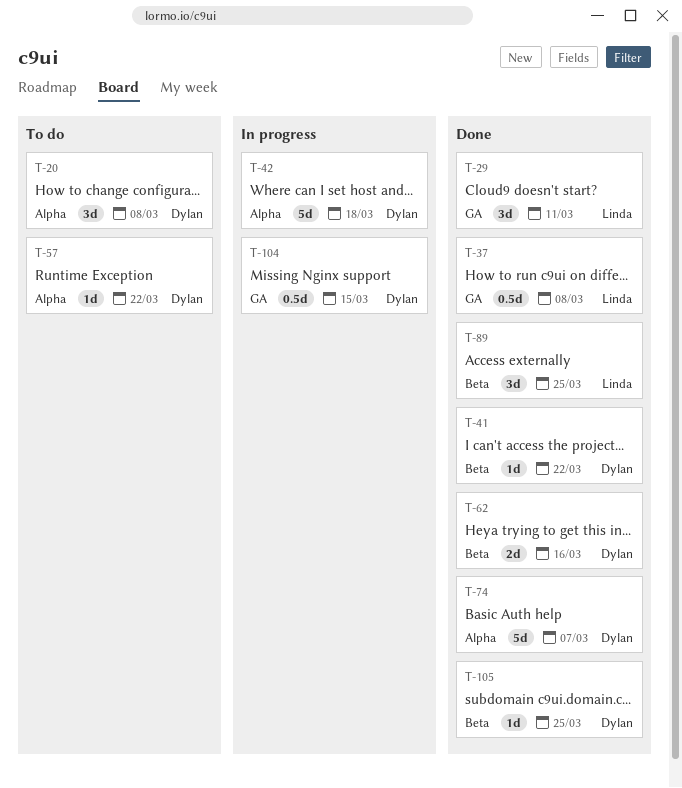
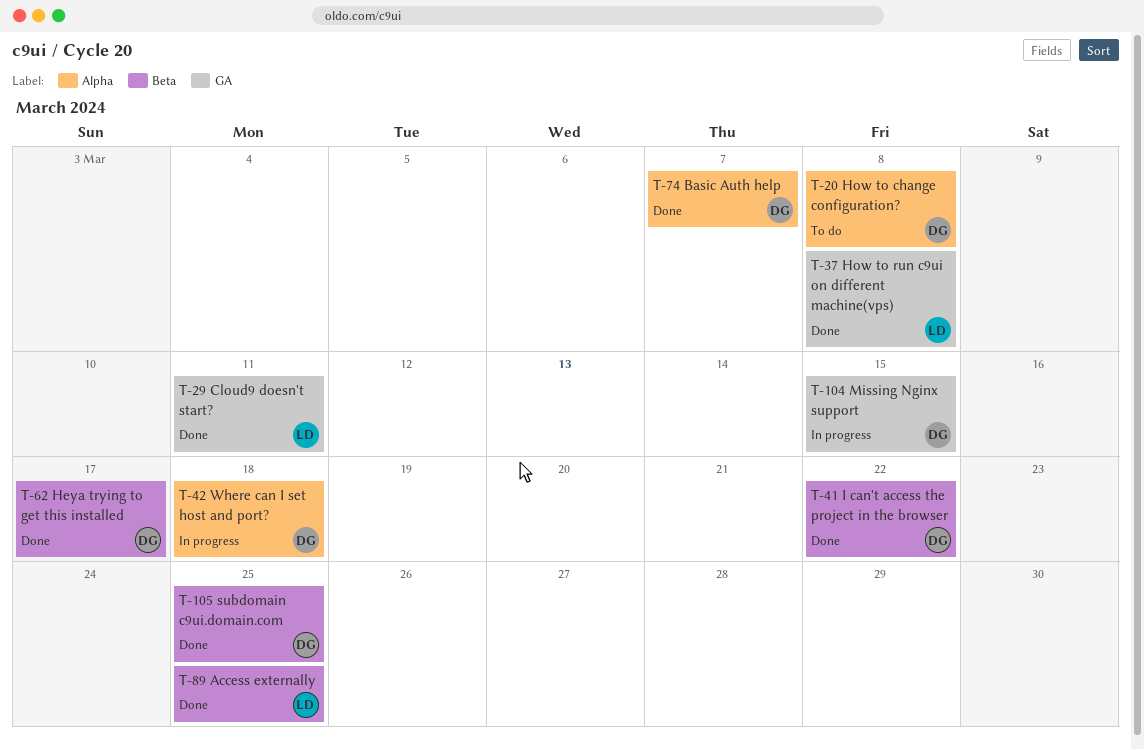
T-57: present -> none
T-62, due: Mar 16 -> Mar 17

